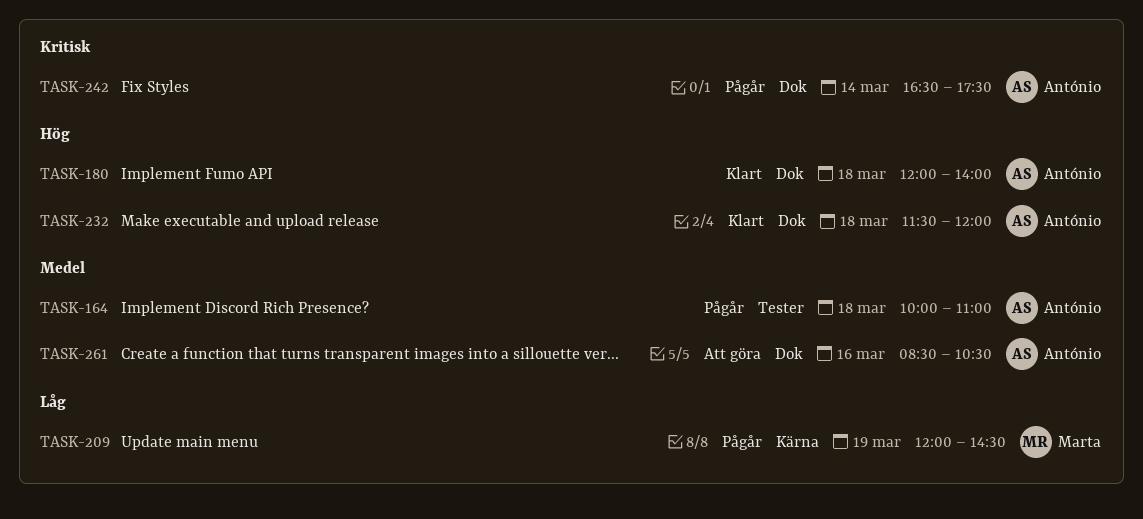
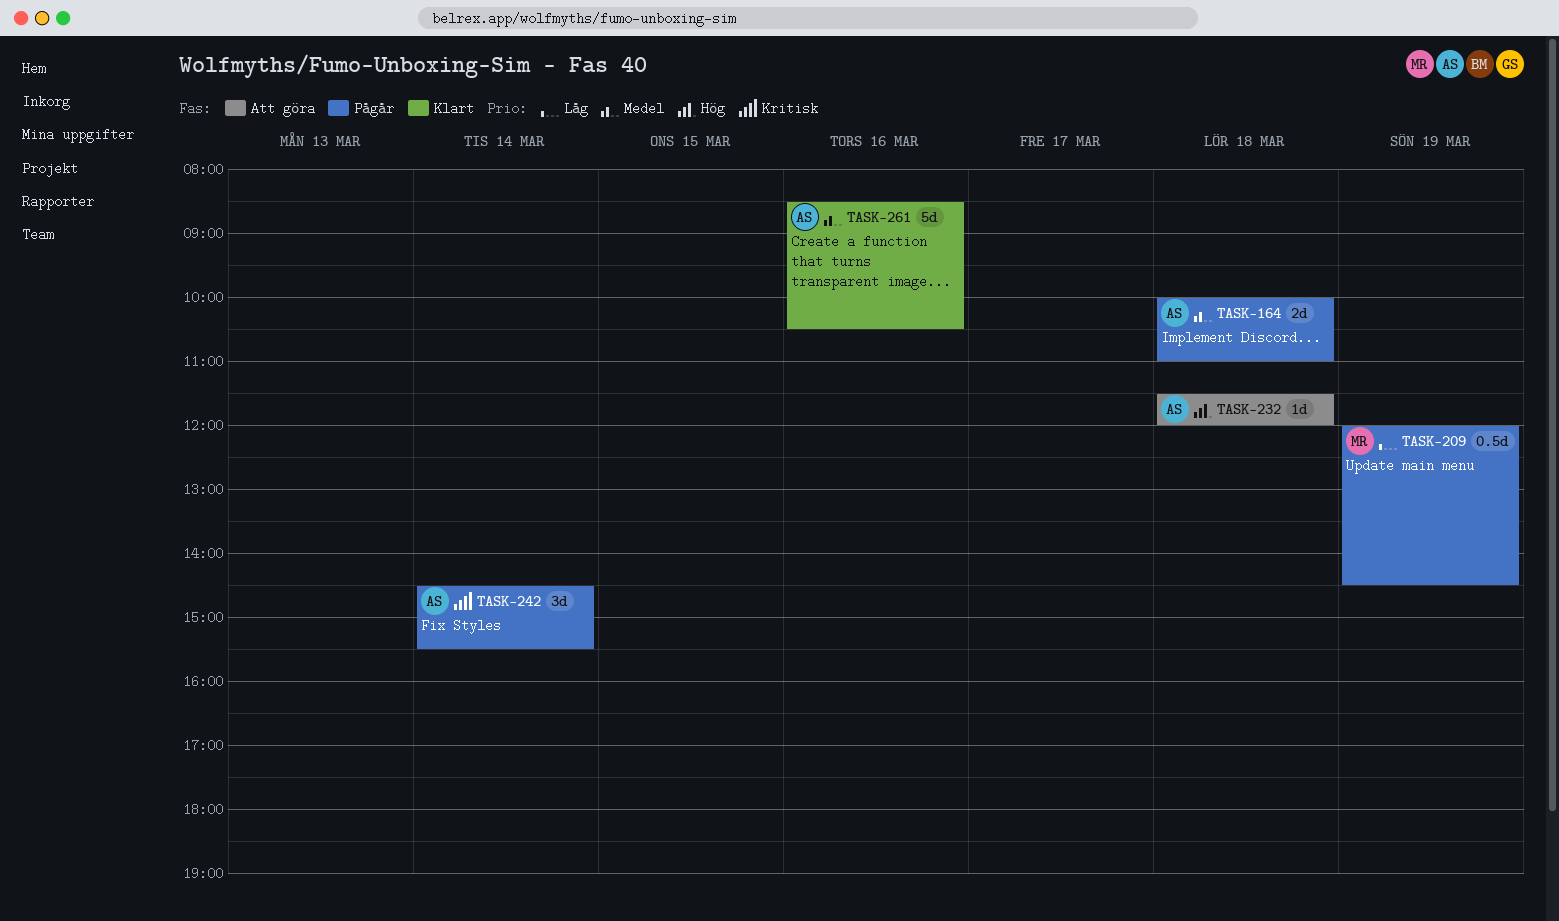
TASK-180: present -> none
TASK-232, status: Klart -> Att göra
TASK-242, begins: 16:30 -> 14:30
TASK-242, ends: 17:30 -> 15:30
TASK-261, status: Att göra -> Klart

